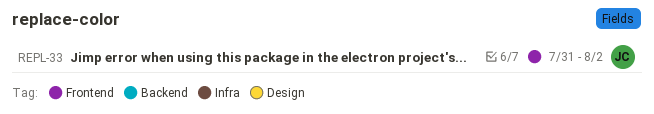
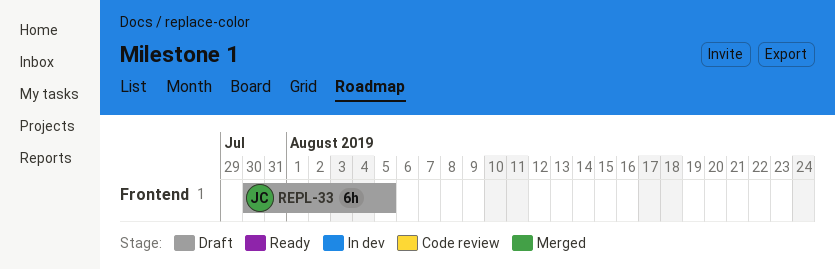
REPL-33, start: Jul 31 -> Jul 30
REPL-33, due: Aug 2 -> Aug 5

